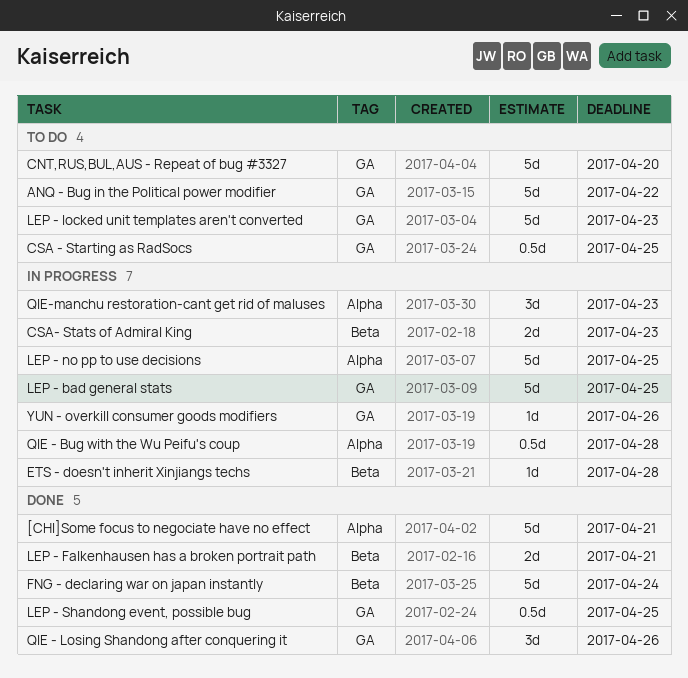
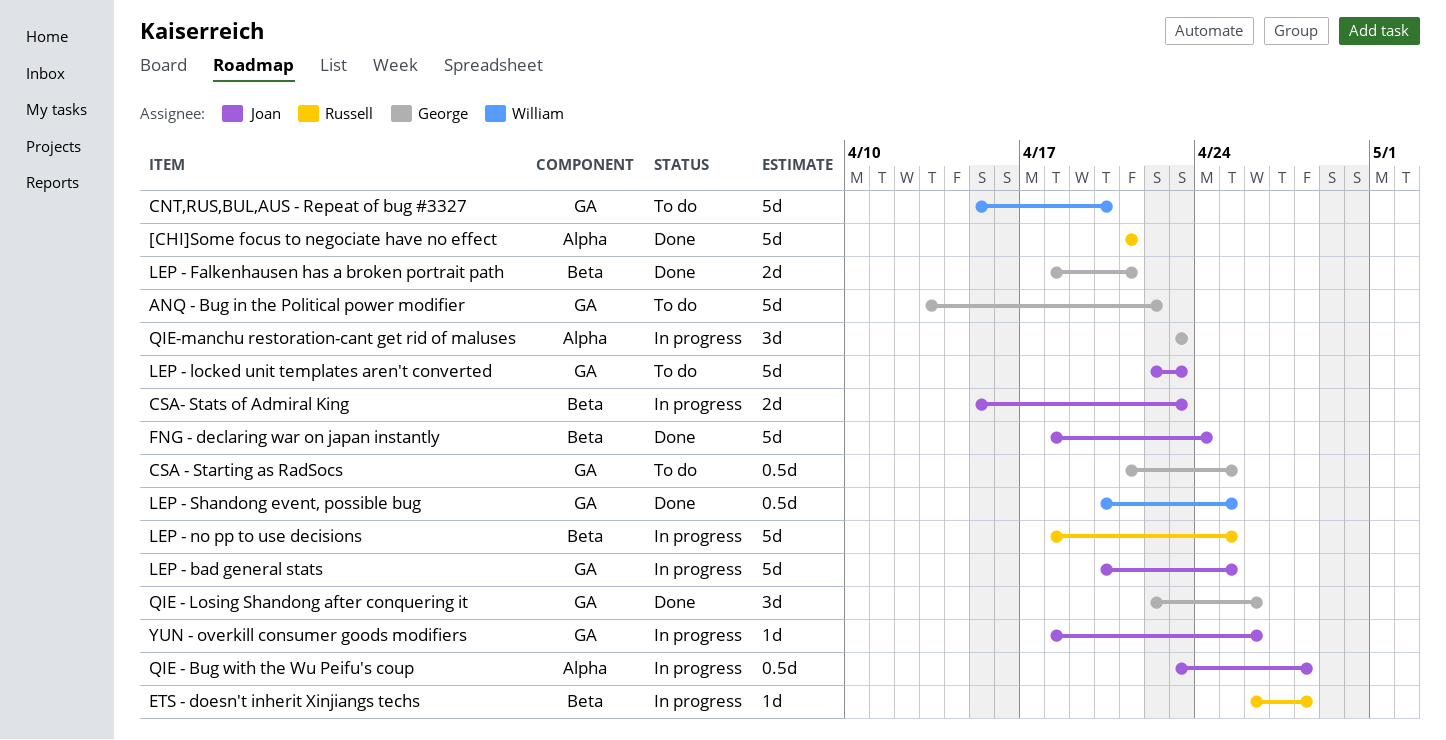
LEP - no pp to use decisions, label: Alpha -> Beta

